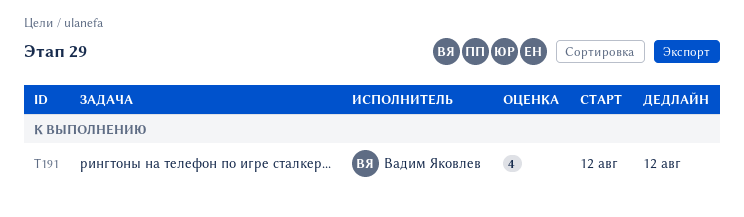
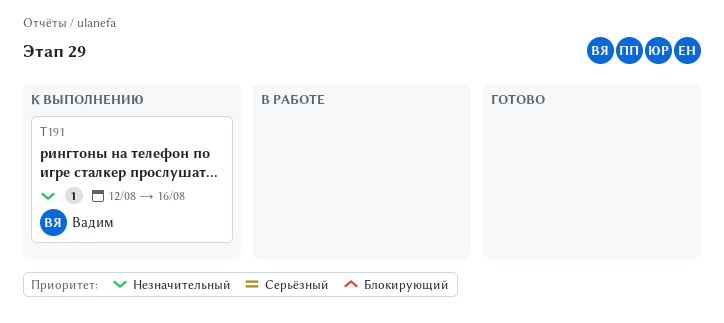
T191, estimate: 4 -> 1
T191, due: Aug 12 -> Aug 16

